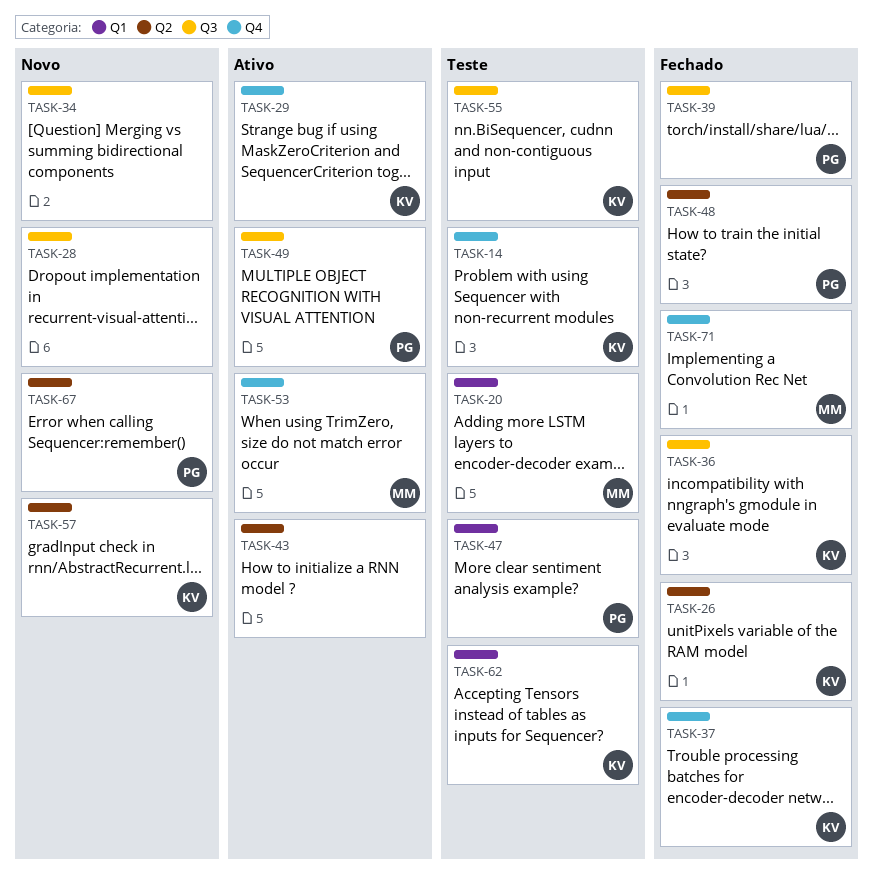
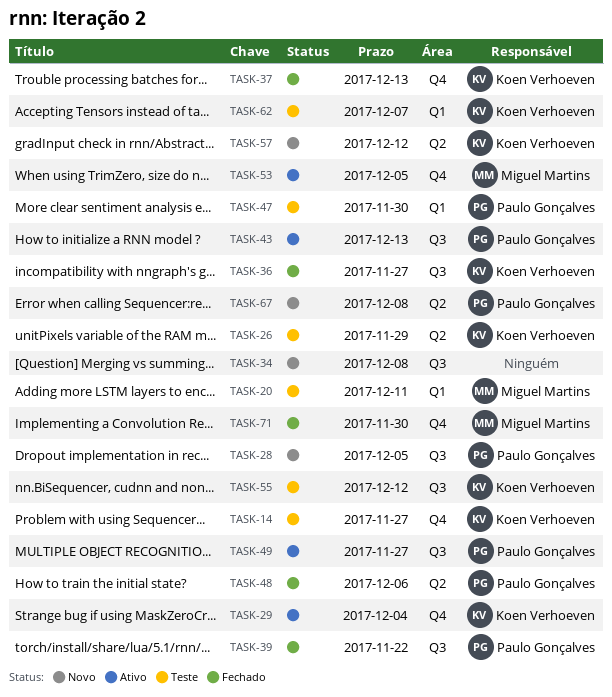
TASK-26, status: Fechado -> Teste
TASK-28, owner: none -> Paulo Gonçalves
TASK-43, owner: none -> Paulo Gonçalves
TASK-43, label: Q2 -> Q3

